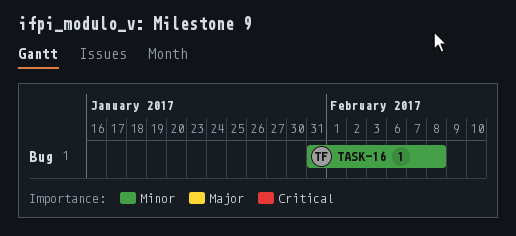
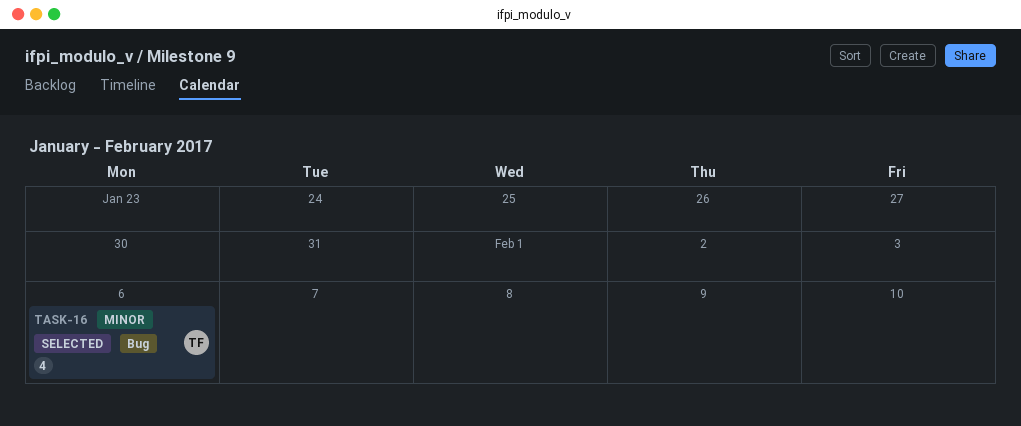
TASK-16, estimate: 1 -> 4
TASK-16, due: Feb 8 -> Feb 6

